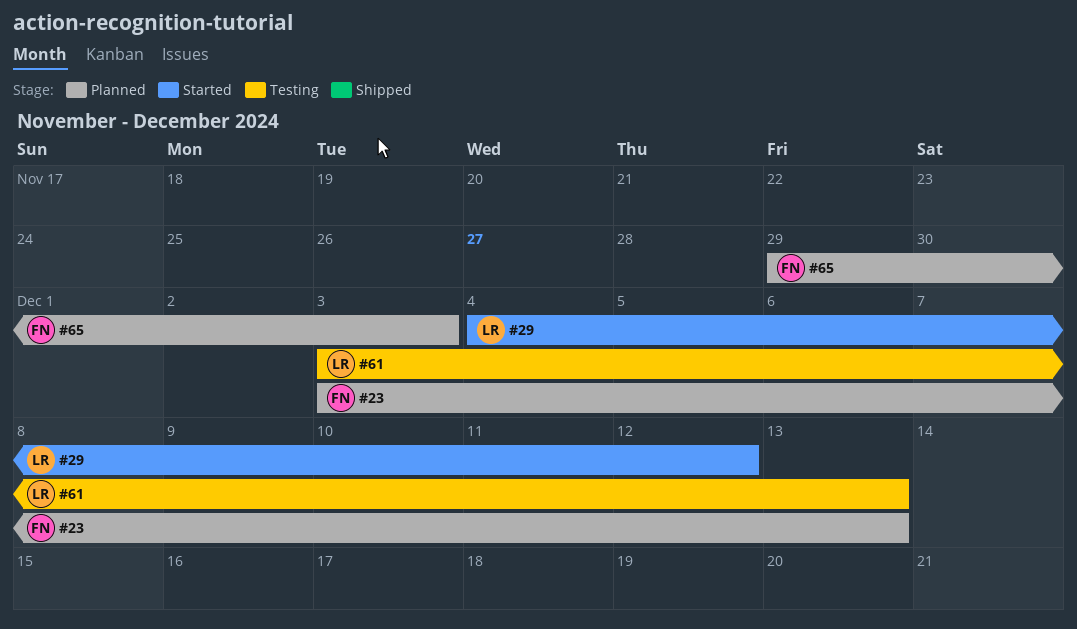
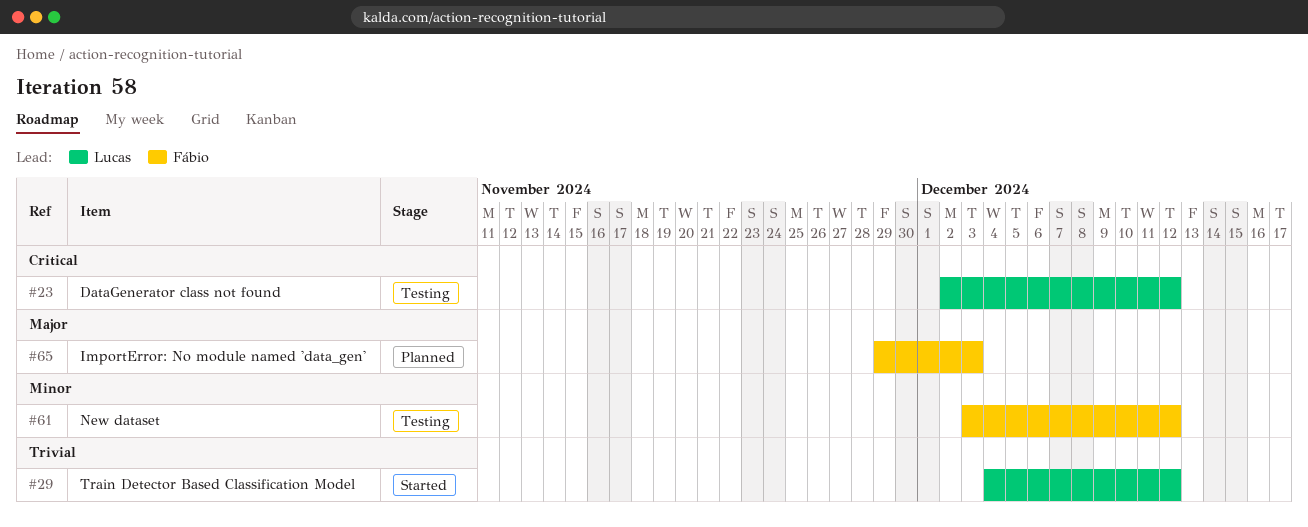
#23, status: Planned -> Testing
#23, owner: Fábio -> Lucas
#23, start: Dec 3 -> Dec 2
#23, due: Dec 13 -> Dec 12
#61, owner: Lucas -> Fábio
#61, due: Dec 13 -> Dec 12

